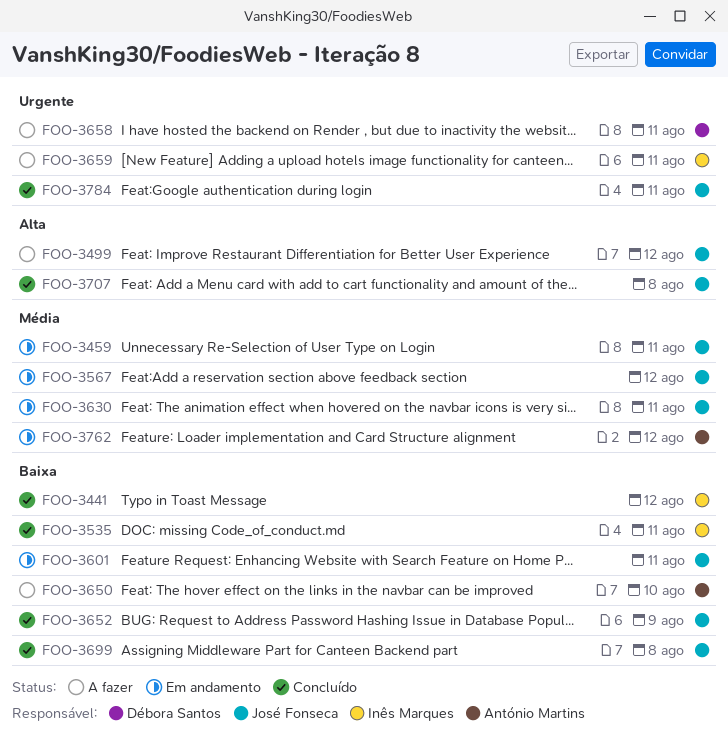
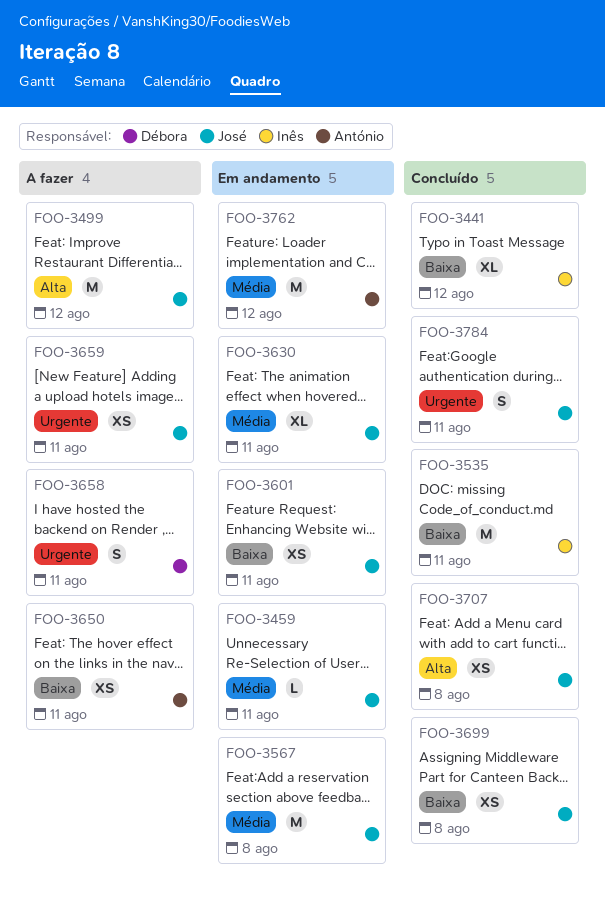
FOO-3567, due: Aug 12 -> Aug 8
FOO-3650, due: Aug 10 -> Aug 11
FOO-3652: present -> none
FOO-3659, owner: Inês Marques -> José Fonseca

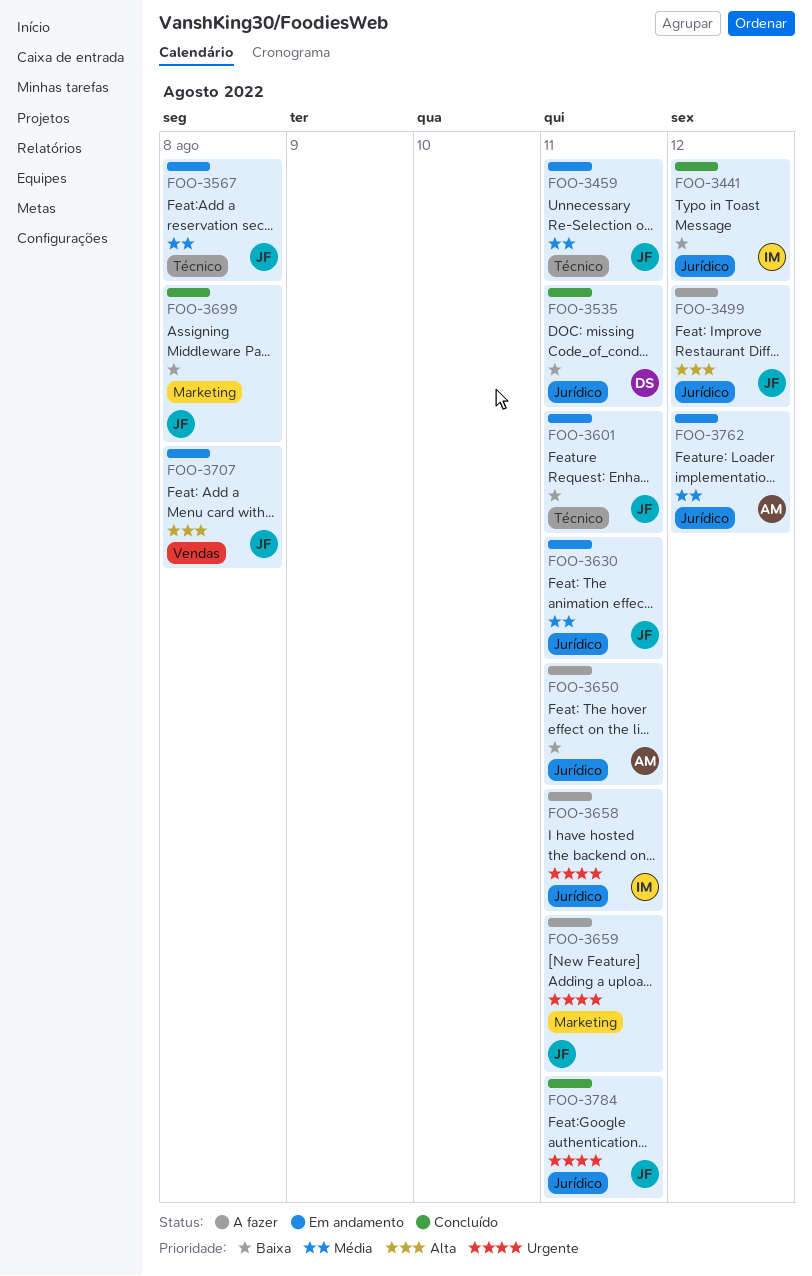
FOO-3535, owner: Inês -> Débora
FOO-3658, owner: Débora -> Inês
FOO-3707, status: Concluído -> Em andamento

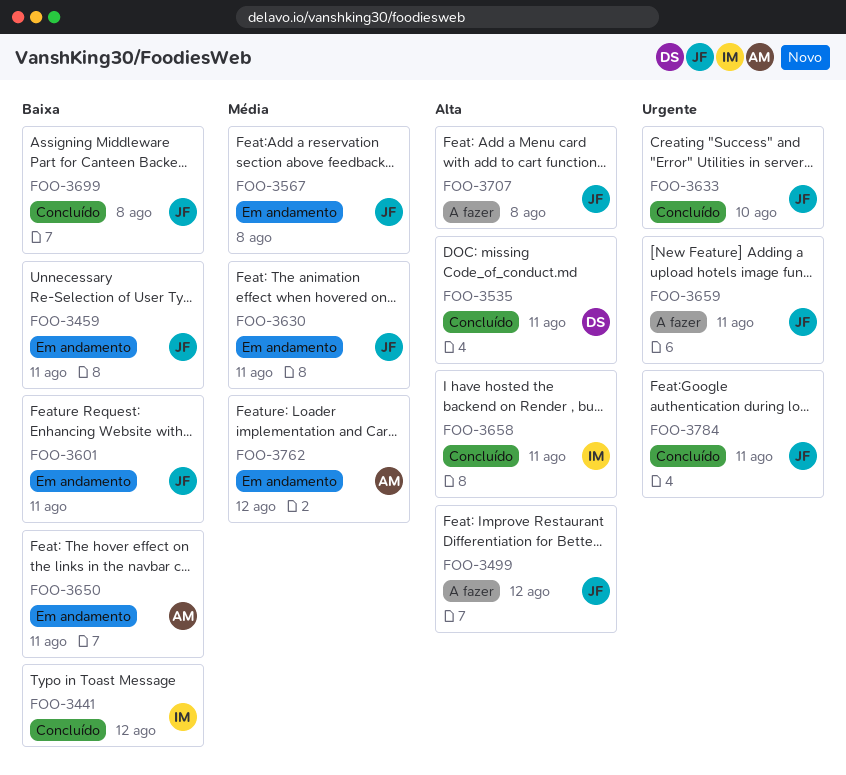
FOO-3459, priority: Média -> Baixa
FOO-3535, priority: Baixa -> Alta
FOO-3633: none -> present
FOO-3650, status: A fazer -> Em andamento
FOO-3658, status: A fazer -> Concluído
FOO-3658, priority: Urgente -> Alta
FOO-3707, status: Em andamento -> A fazer

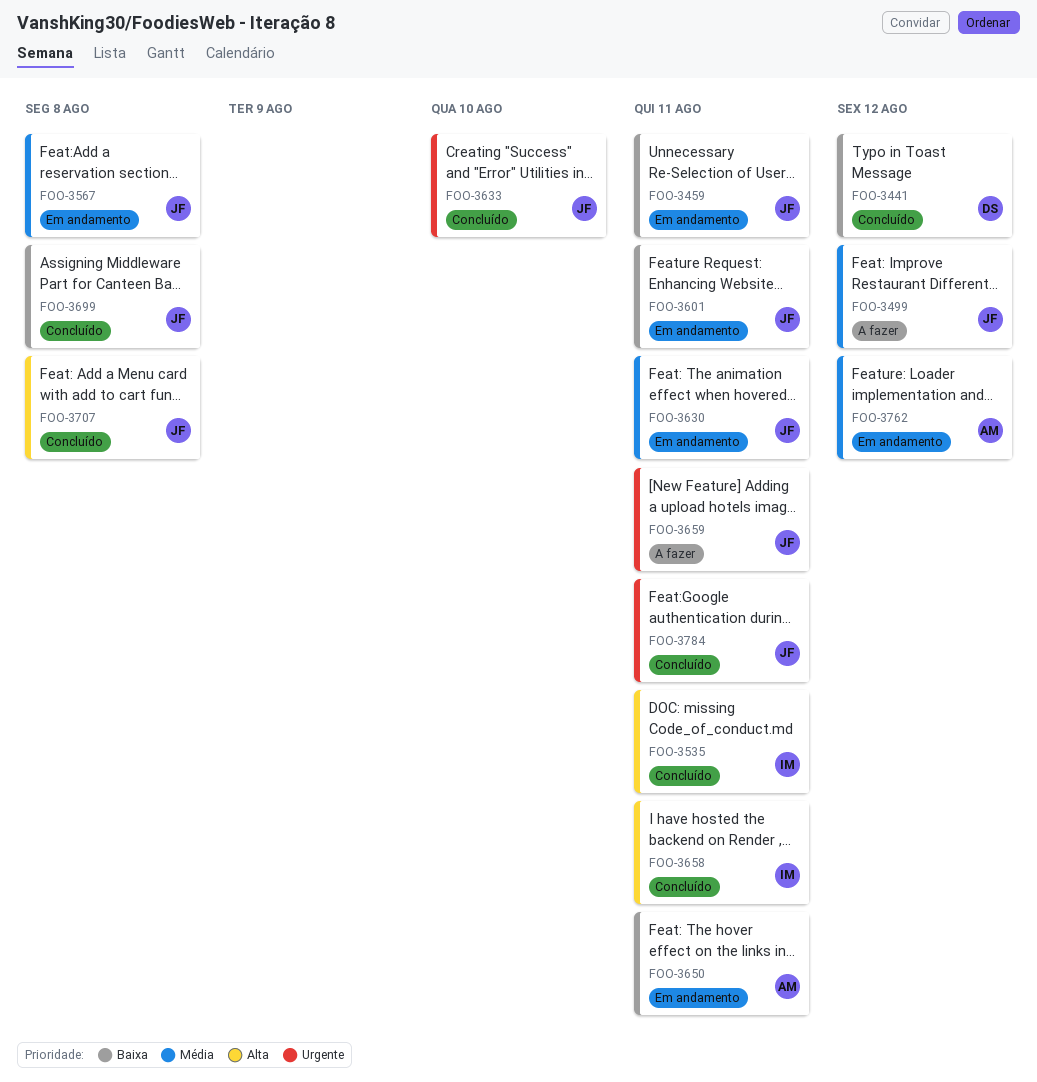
FOO-3441, owner: IM -> DS
FOO-3499, priority: Alta -> Média
FOO-3535, owner: DS -> IM
FOO-3707, status: A fazer -> Concluído

